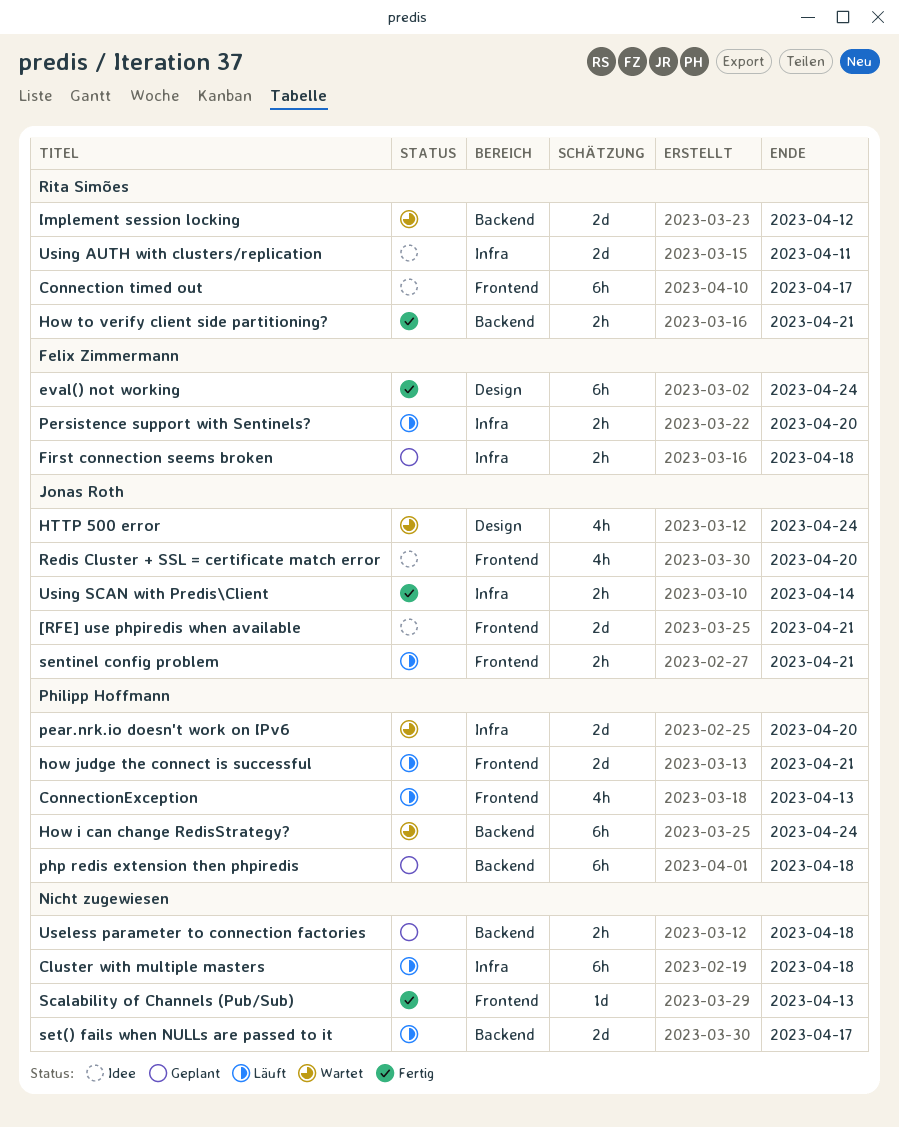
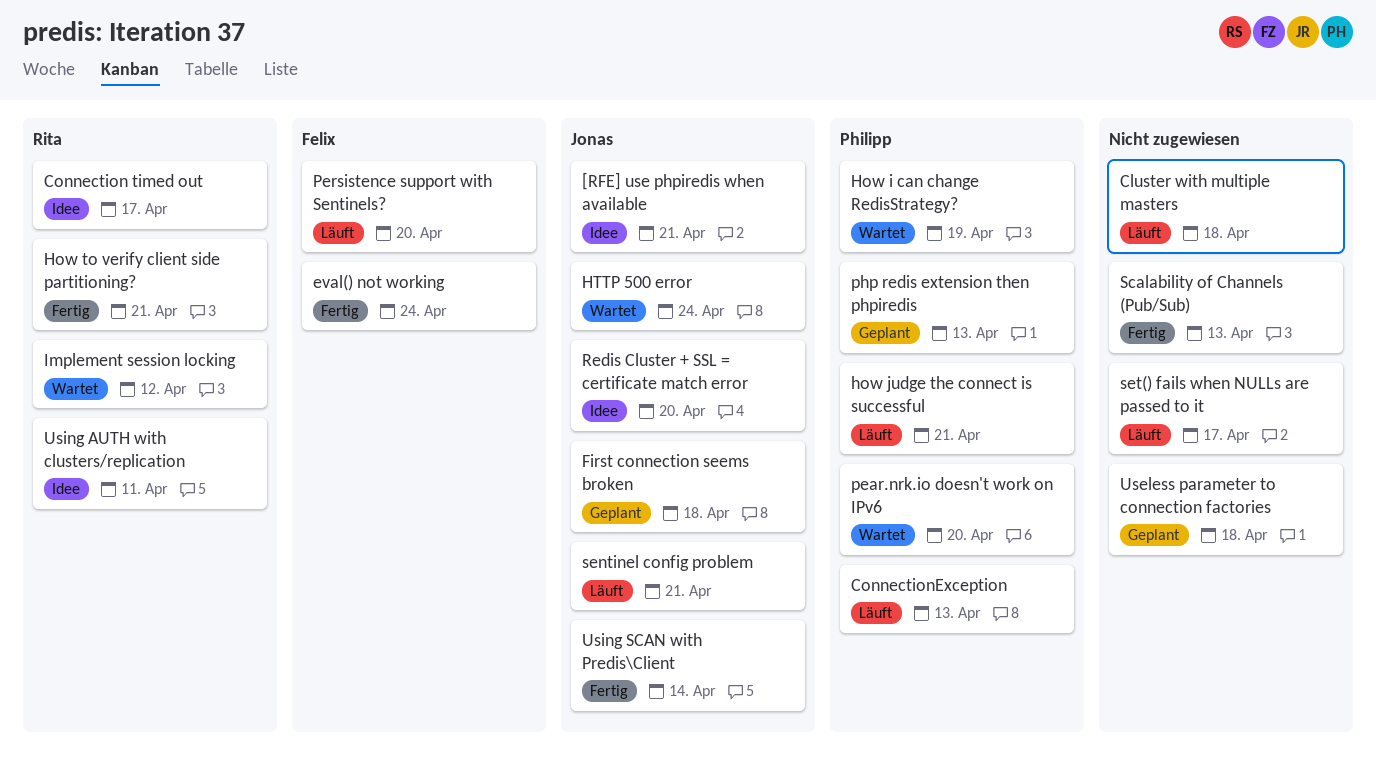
First connection seems broken, owner: Felix Zimmermann -> Jonas Roth
How i can change RedisStrategy?, due: Apr 24 -> Apr 19
php redis extension then phpiredis, due: Apr 18 -> Apr 13

